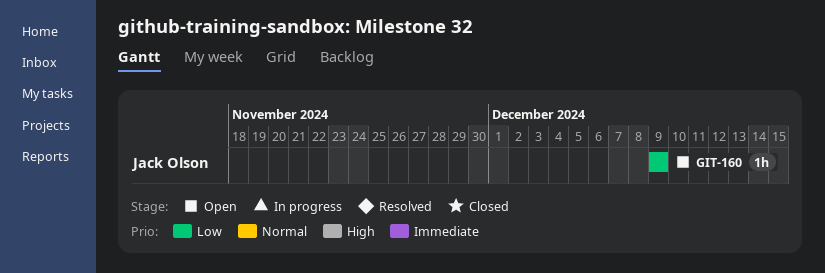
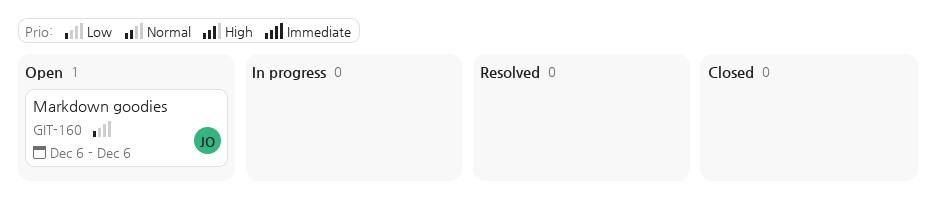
GIT-160, start: Dec 9 -> Dec 6
GIT-160, due: Dec 9 -> Dec 6

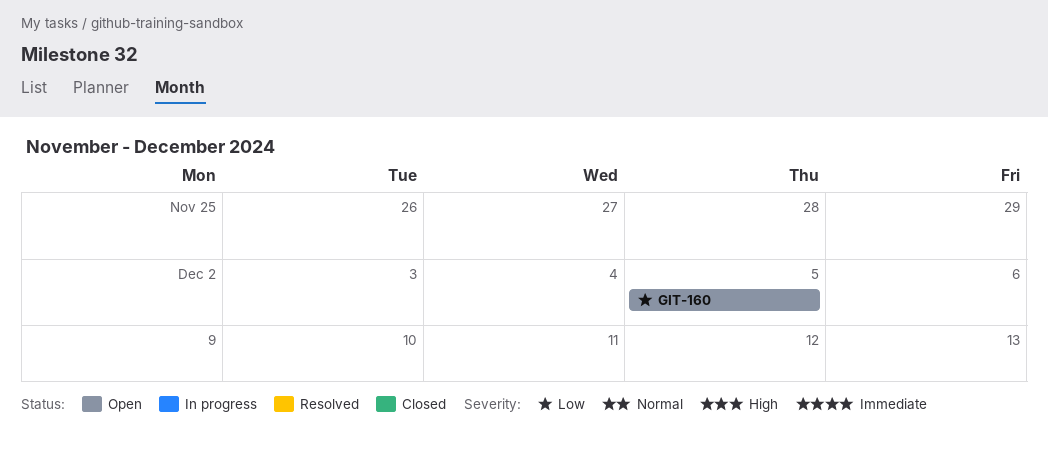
GIT-160, start: Dec 6 -> Dec 5
GIT-160, due: Dec 6 -> Dec 5

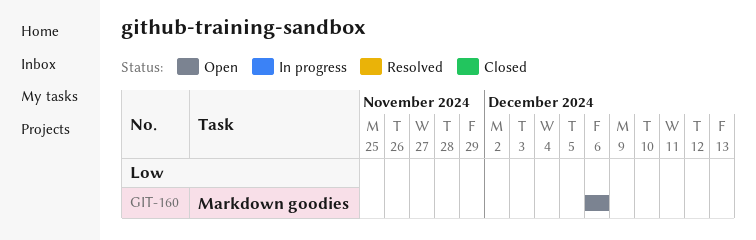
GIT-160, start: Dec 5 -> Dec 6
GIT-160, due: Dec 5 -> Dec 6

